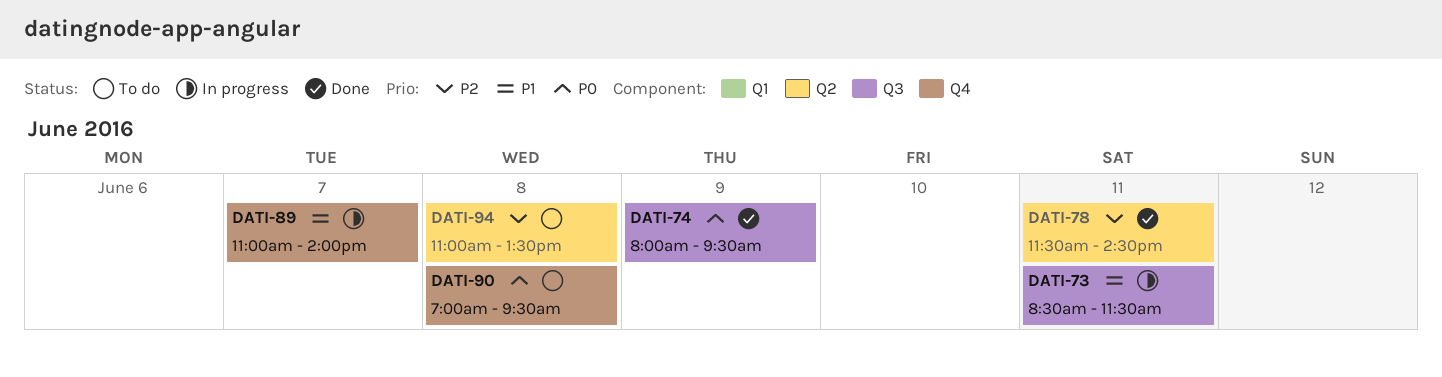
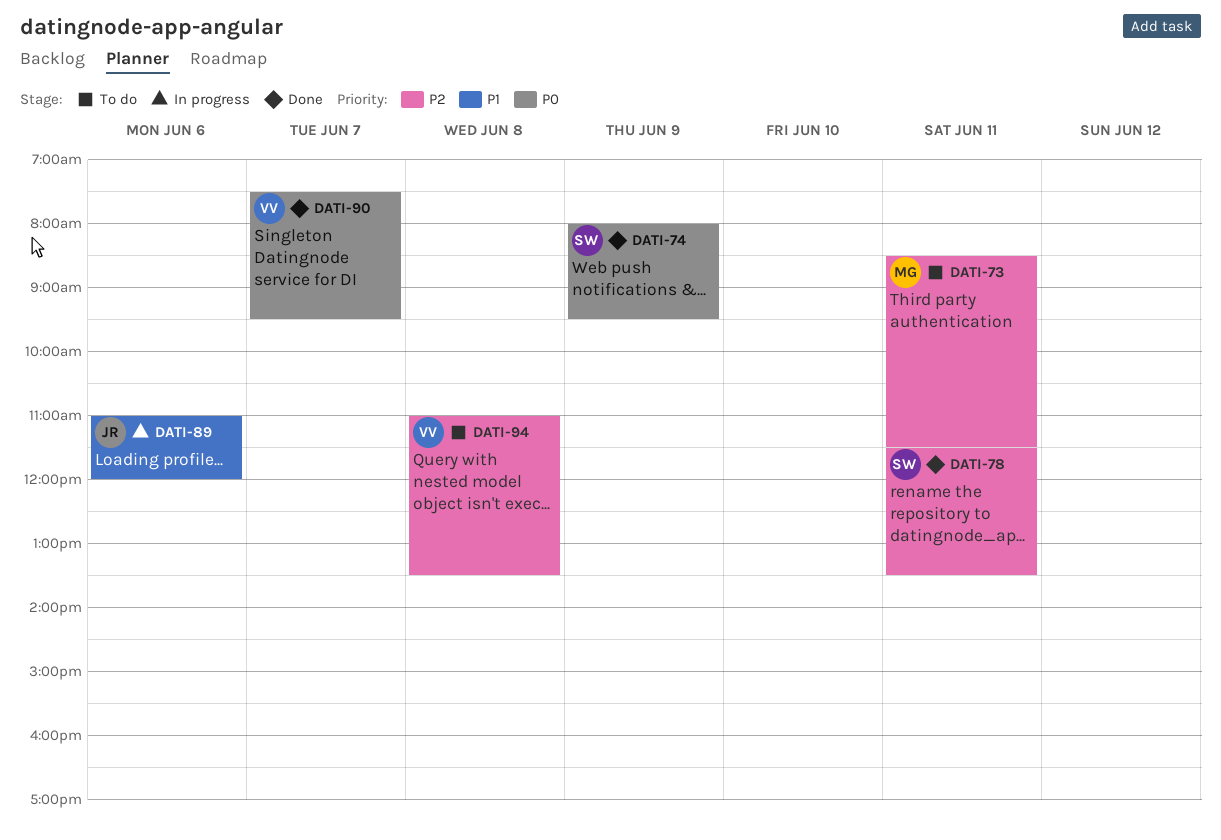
DATI-73, status: In progress -> To do
DATI-73, priority: P1 -> P2
DATI-78, ends: 14:30 -> 13:30
DATI-89, day: Jun 7 -> Jun 6
DATI-89, ends: 14:00 -> 12:00
DATI-90, status: To do -> Done
DATI-90, day: Jun 8 -> Jun 7
DATI-90, begins: 07:00 -> 07:30

